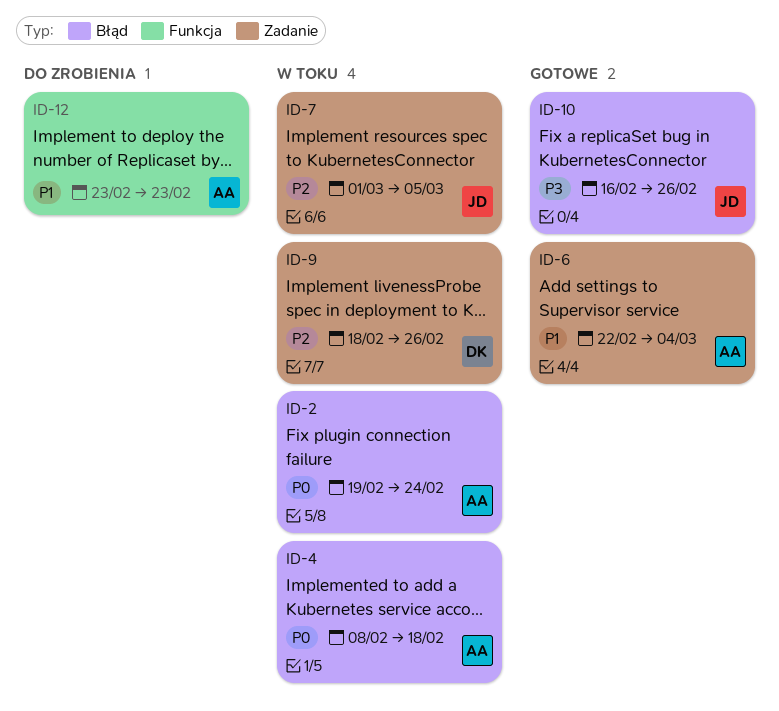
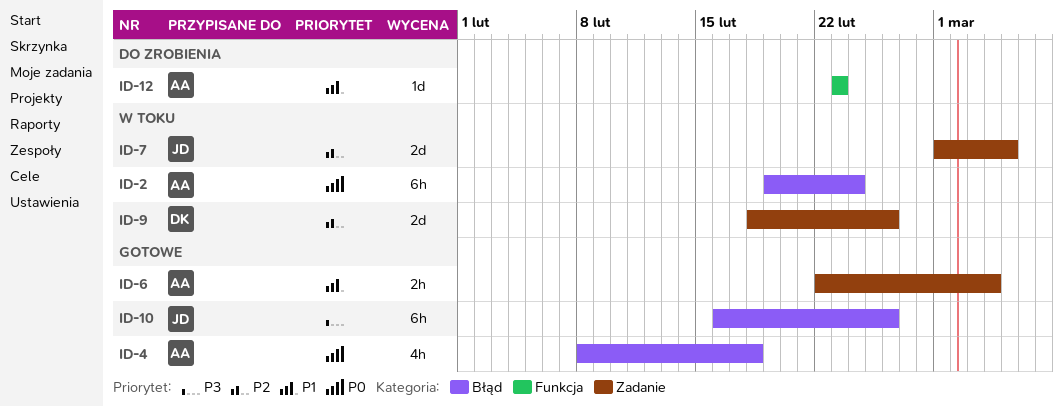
ID-4, status: W toku -> Gotowe

